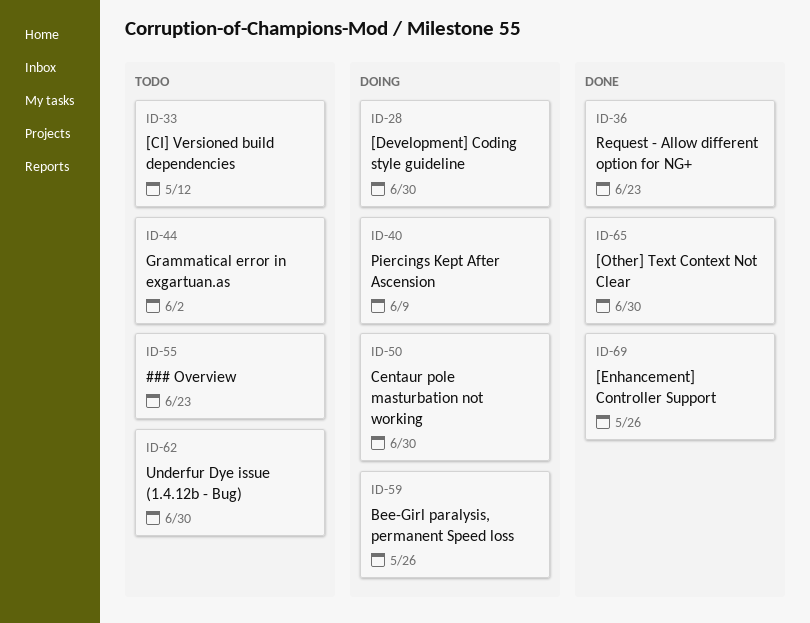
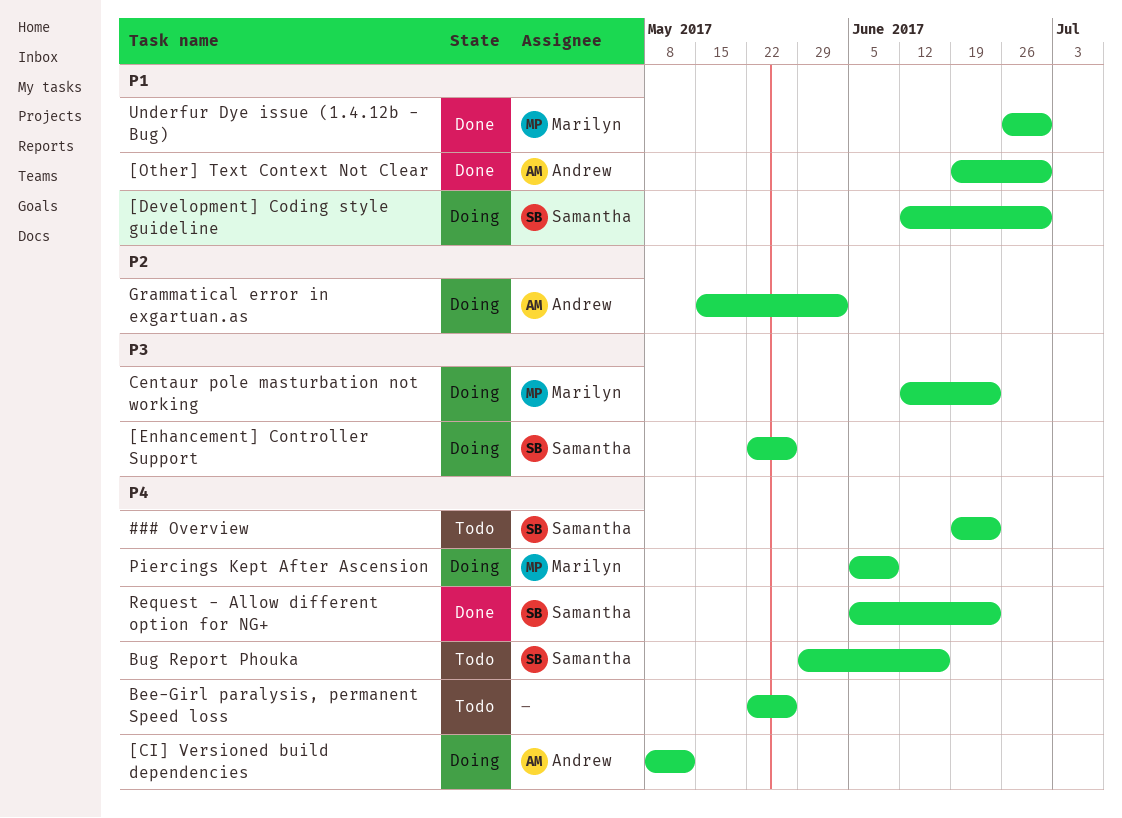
[CI] Versioned build dependencies, status: Todo -> Doing
[Enhancement] Controller Support, status: Done -> Doing
Bee-Girl paralysis, permanent Speed loss, status: Doing -> Todo
Bug Report Phouka: none -> present
Centaur pole masturbation not working, due: Jun 30 -> Jun 23
Grammatical error in exgartuan.as, status: Todo -> Doing
Underfur Dye issue (1.4.12b - Bug), status: Todo -> Done

